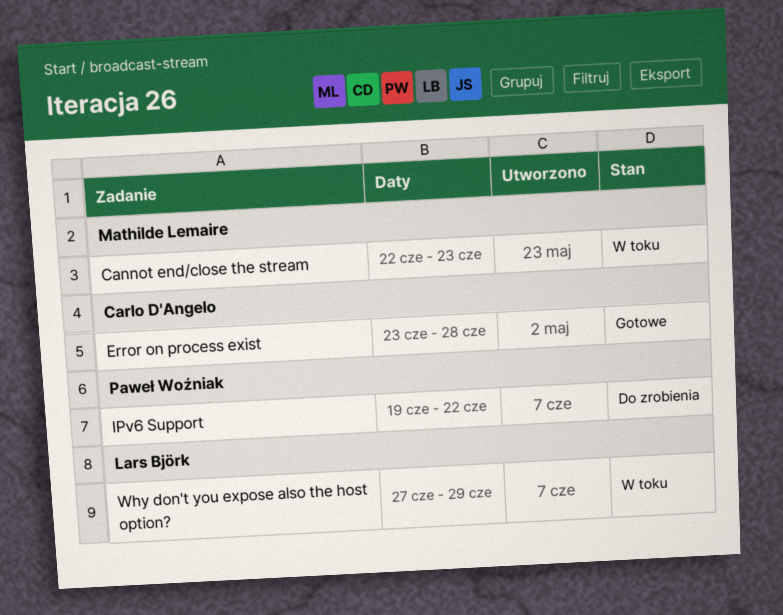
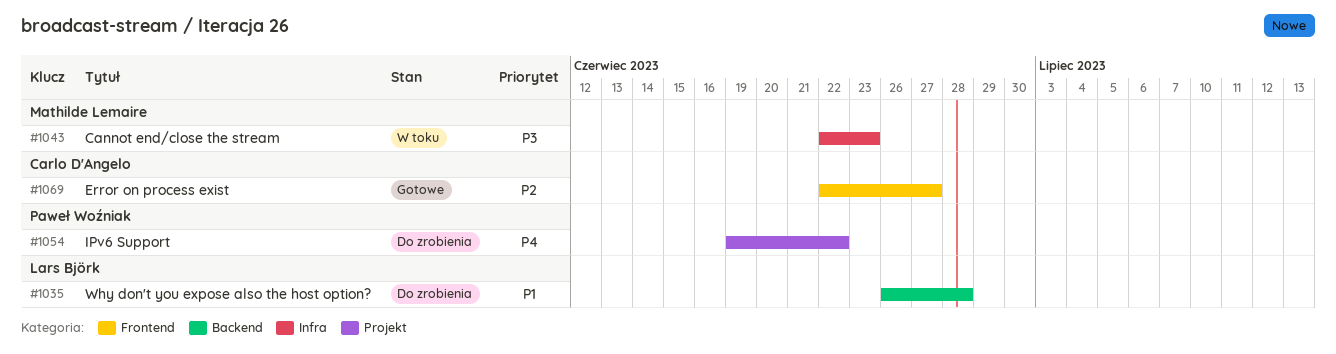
Error on process exist, start: Jun 23 -> Jun 22
Error on process exist, due: Jun 28 -> Jun 27
Why don't you expose also the host option?, status: W toku -> Do zrobienia
Why don't you expose also the host option?, start: Jun 27 -> Jun 26
Why don't you expose also the host option?, due: Jun 29 -> Jun 28

